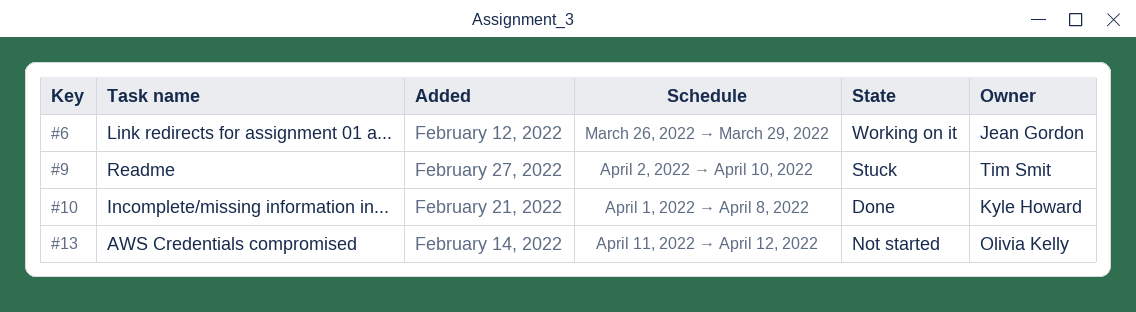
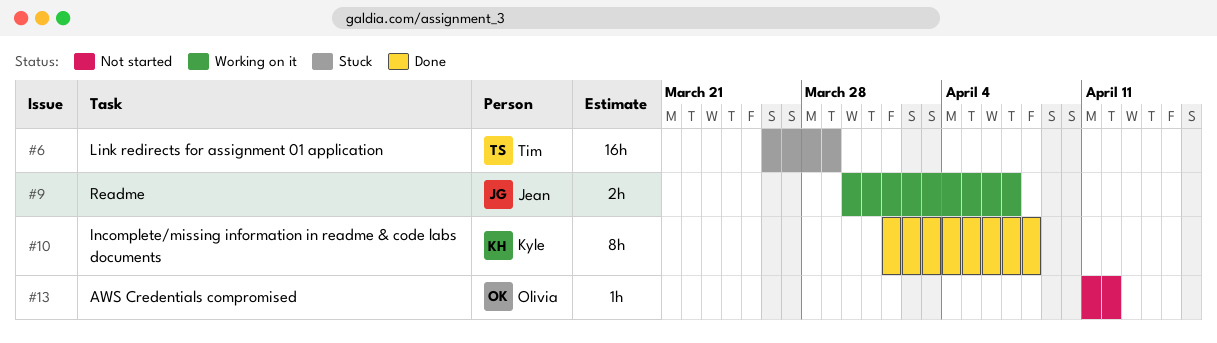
#6, status: Working on it -> Stuck
#6, owner: Jean Gordon -> Tim Smit
#9, status: Stuck -> Working on it
#9, owner: Tim Smit -> Jean Gordon
#9, start: Apr 2 -> Mar 30
#9, due: Apr 10 -> Apr 7

